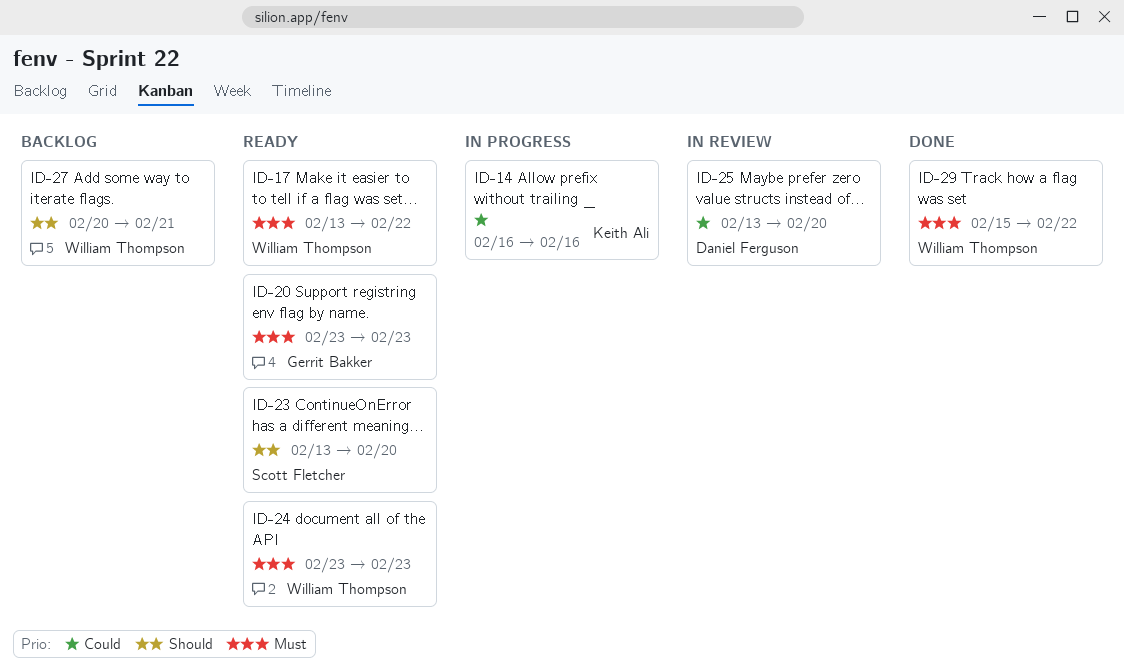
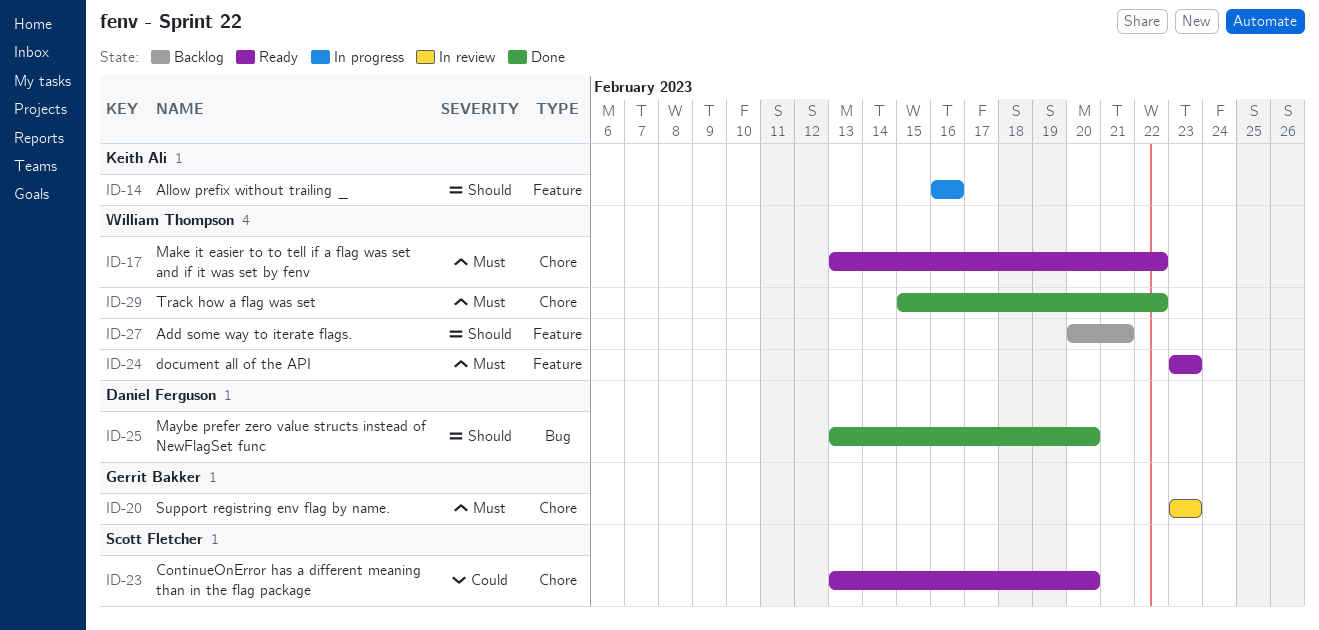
ID-14, priority: Could -> Should
ID-20, status: Ready -> In review
ID-23, priority: Should -> Could
ID-25, status: In review -> Done
ID-25, priority: Could -> Should

